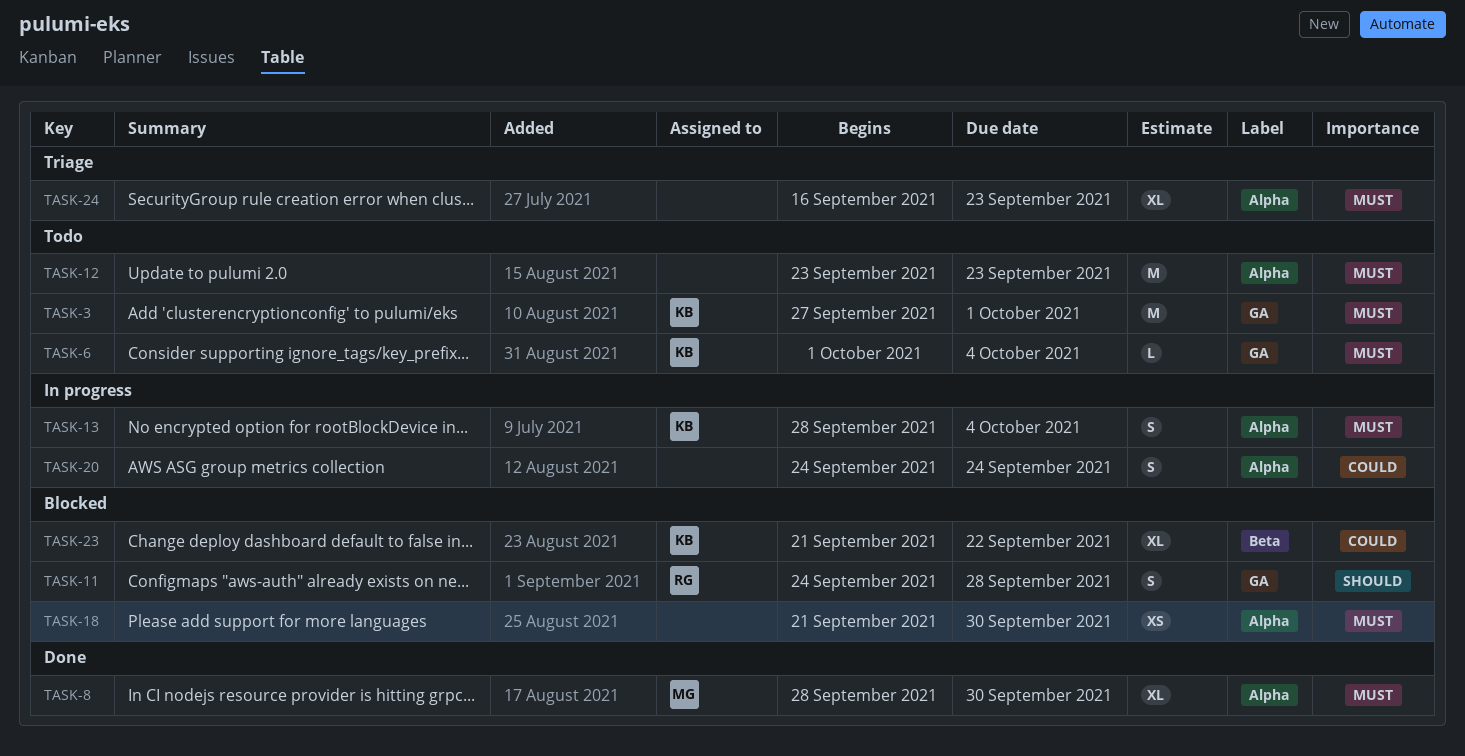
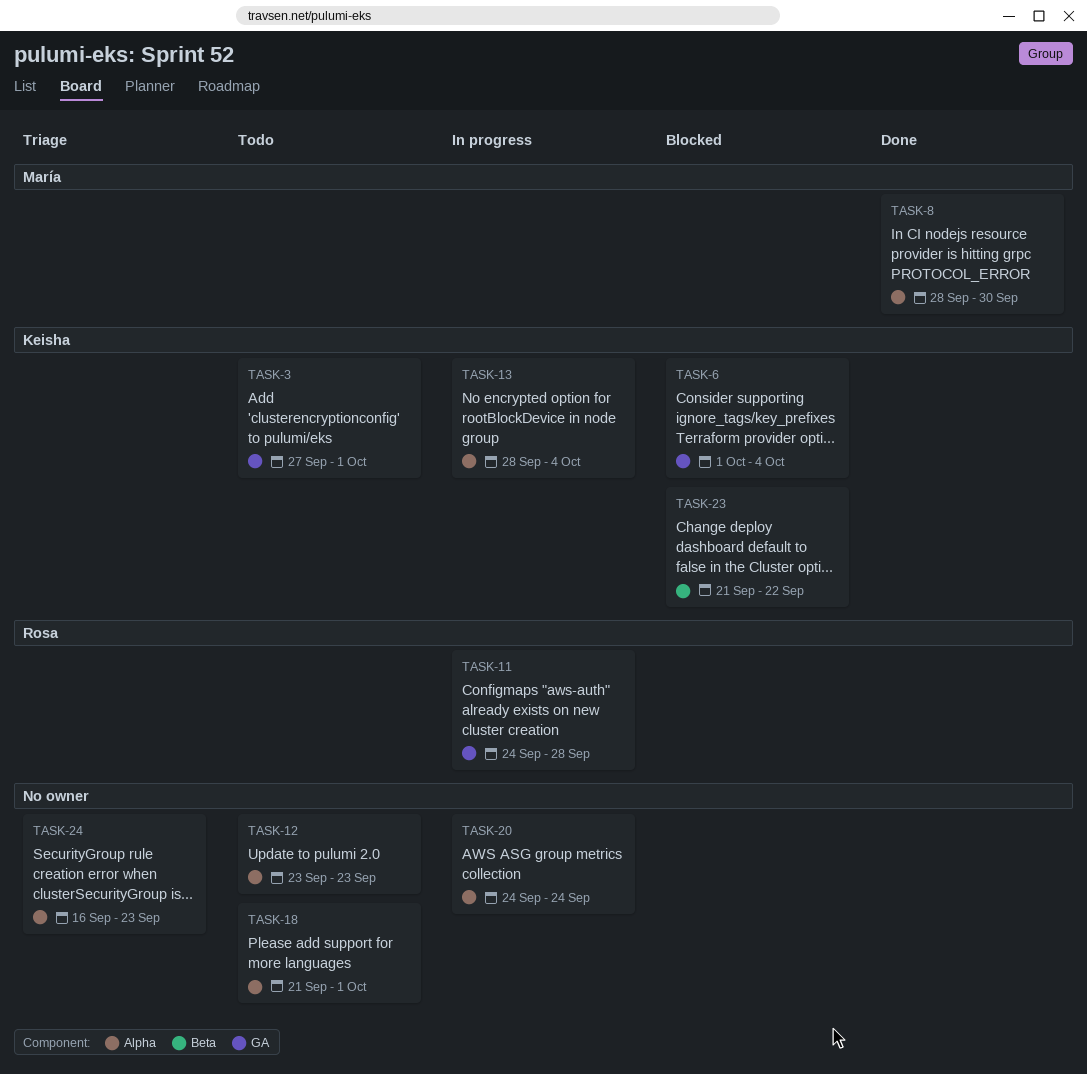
TASK-6, status: Todo -> Blocked
TASK-11, status: Blocked -> In progress
TASK-18, status: Blocked -> Todo
TASK-18, due: Sep 30 -> Oct 1

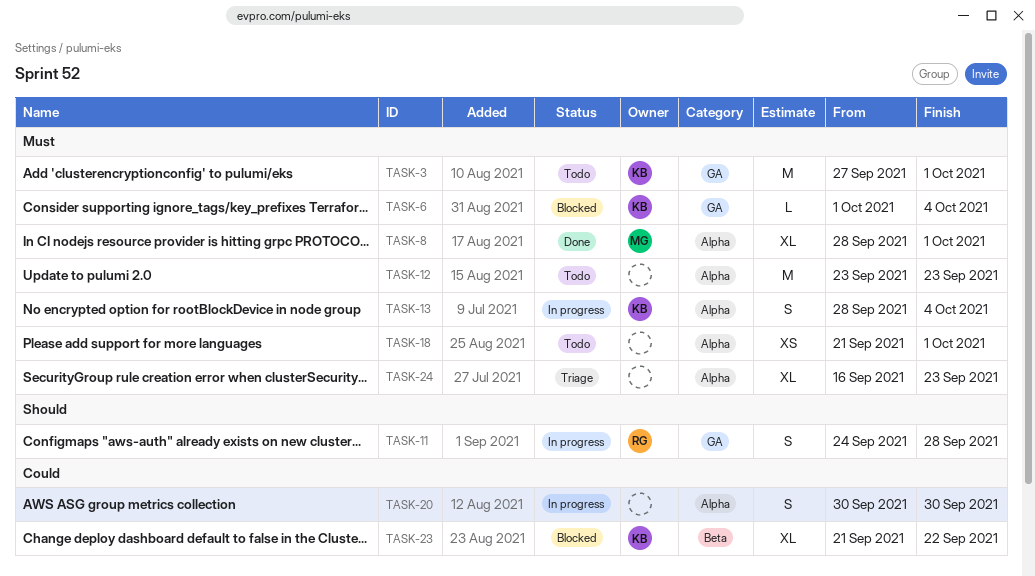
TASK-8, due: Sep 30 -> Oct 1
TASK-20, start: Sep 24 -> Sep 30
TASK-20, due: Sep 24 -> Sep 30

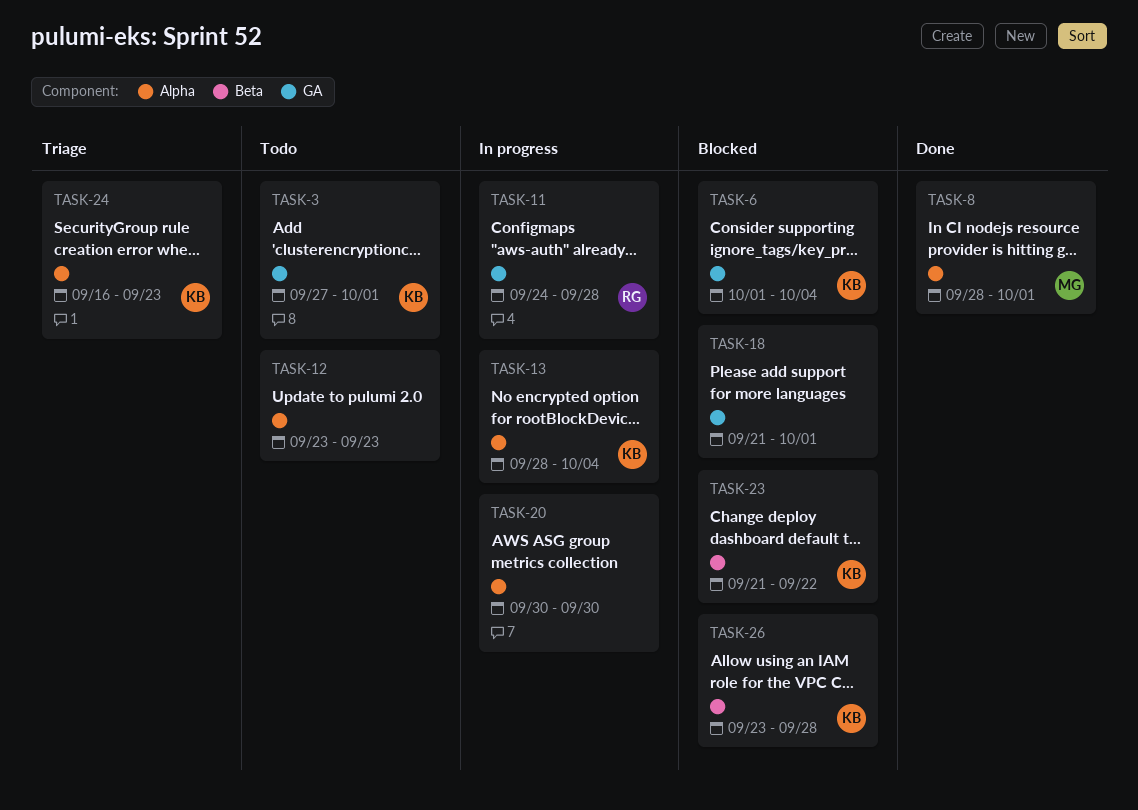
TASK-18, status: Todo -> Blocked
TASK-18, label: Alpha -> GA
TASK-24, owner: none -> KB
TASK-26: none -> present

